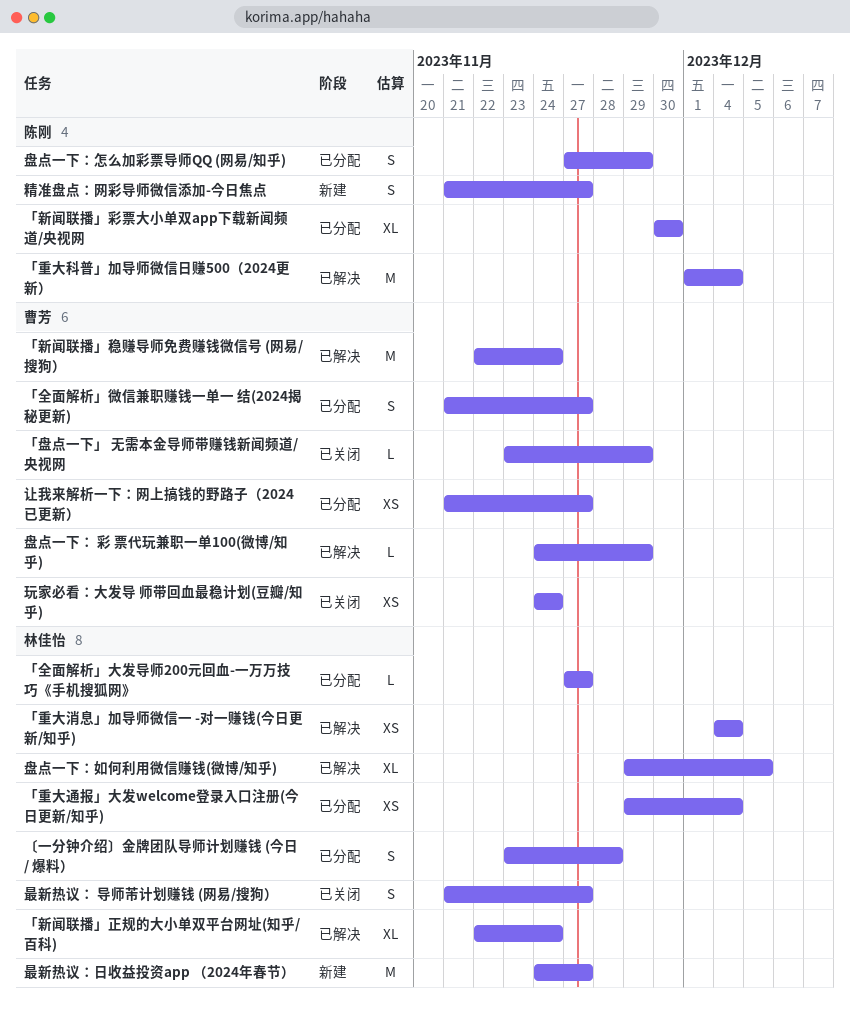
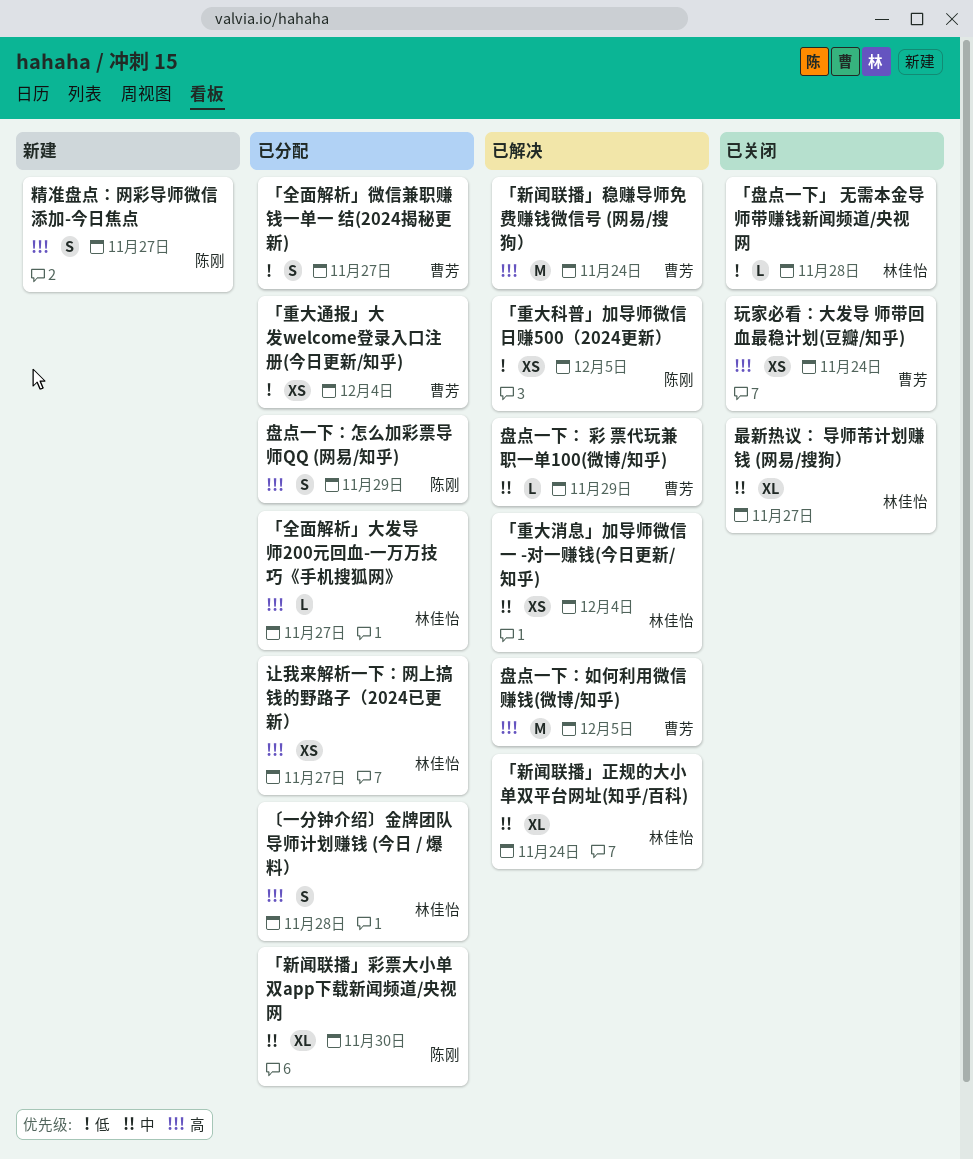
「盘点一下」 无需本金导师带赚钱新闻频道/央视网, owner: 曹芳 -> 林佳怡
「盘点一下」 无需本金导师带赚钱新闻频道/央视网, due: Nov 29 -> Nov 28
「重大科普」加导师微信日赚500（2024更新）, estimate: M -> XS
「重大科普」加导师微信日赚500（2024更新）, due: Dec 4 -> Dec 5
「重大通报」大发welcome登录入口注册(今日更新/知乎), owner: 林佳怡 -> 曹芳
最新热议： 导师芾计划赚钱 (网易/搜狗）, estimate: S -> XL
最新热议：日收益投资app （2024年春节）: present -> none
盘点一下：如何利用微信赚钱(微博/知乎), owner: 林佳怡 -> 曹芳
盘点一下：如何利用微信赚钱(微博/知乎), estimate: XL -> M
让我来解析一下：网上搞钱的野路子（2024已更新）, owner: 曹芳 -> 林佳怡

